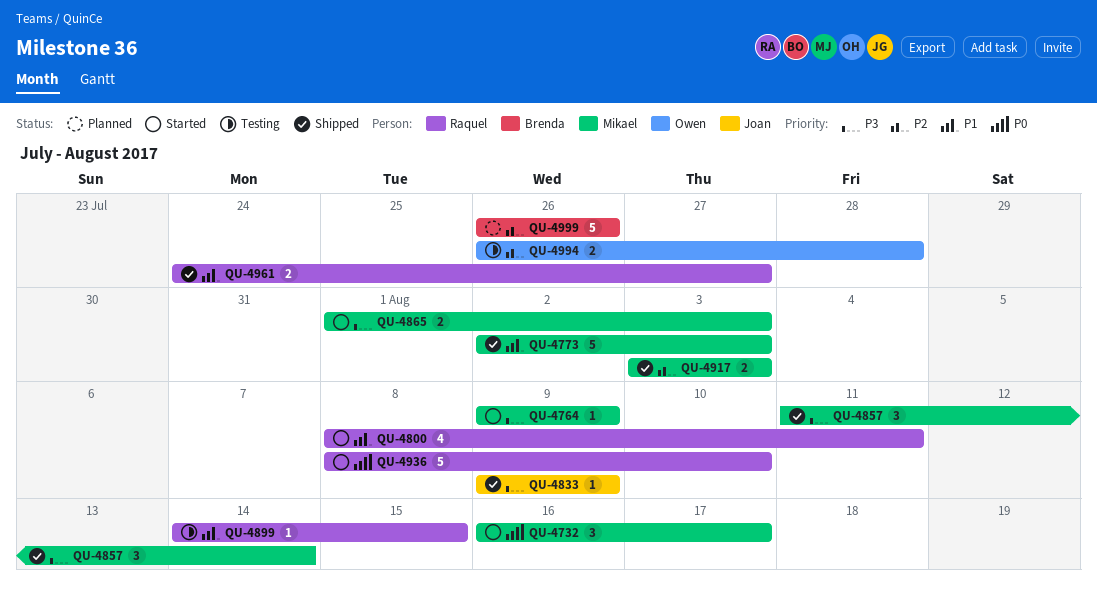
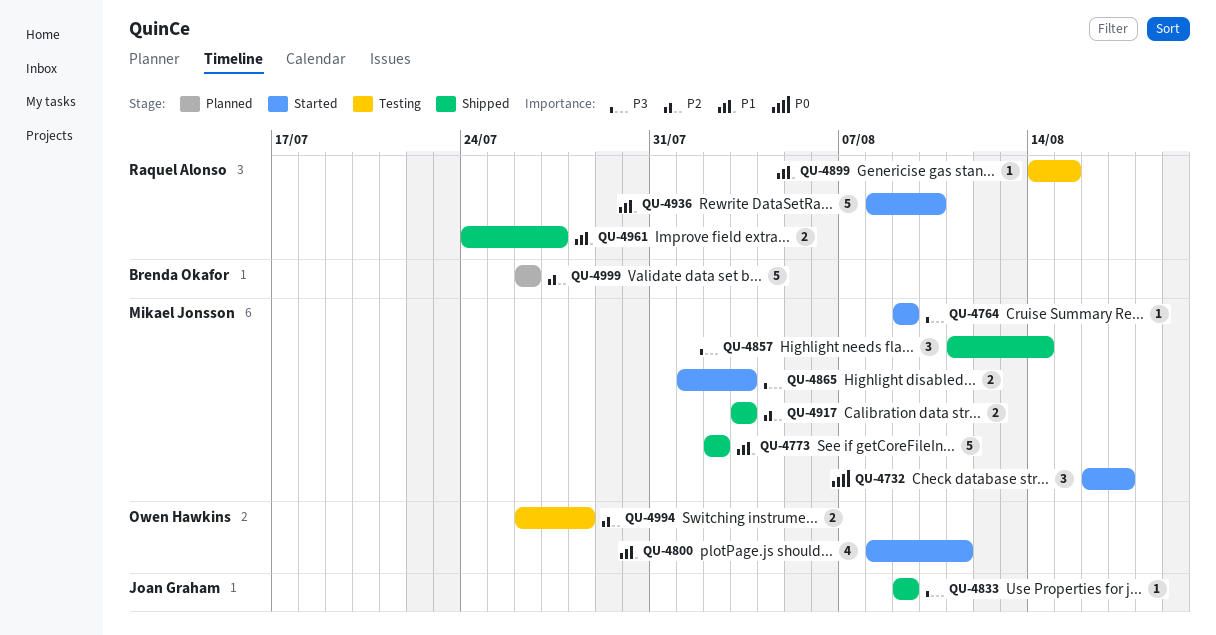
QU-4773, due: Aug 3 -> Aug 2
QU-4800, owner: Raquel Alonso -> Owen Hawkins
QU-4936, priority: P0 -> P1

